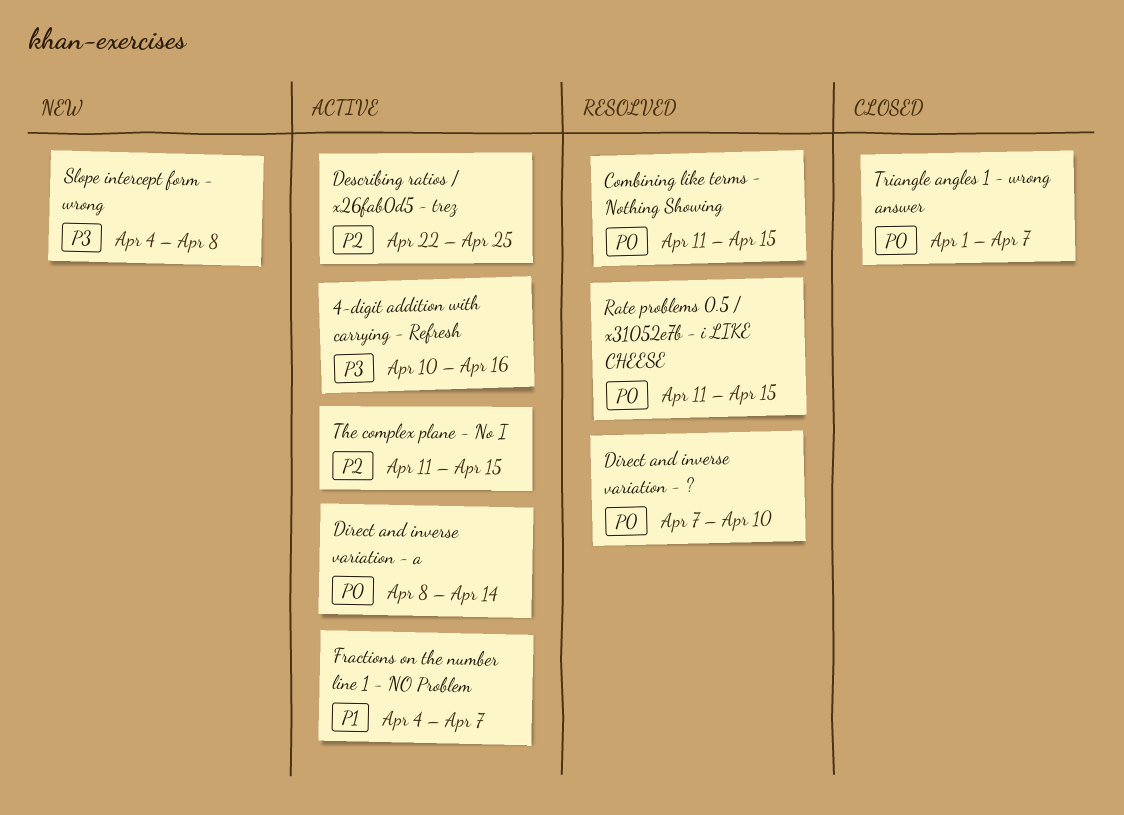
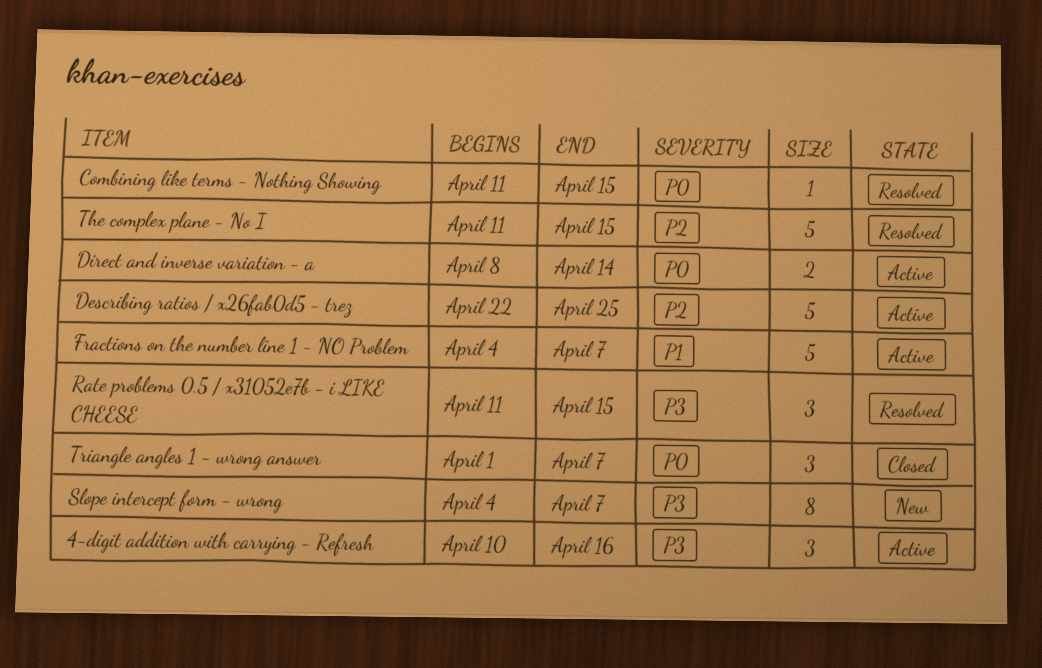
Direct and inverse variation - ?: present -> none
Rate problems 0.5 / x31052e7b - i LIKE CHEESE, priority: P0 -> P3
Slope intercept form - wrong, due: Apr 8 -> Apr 7
The complex plane - No I, status: Active -> Resolved

